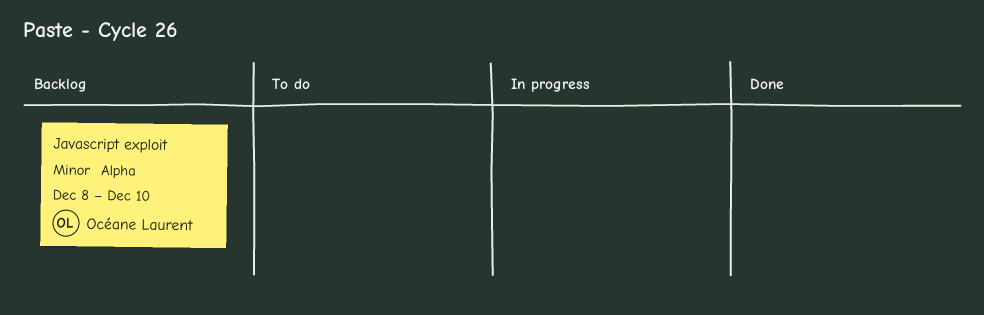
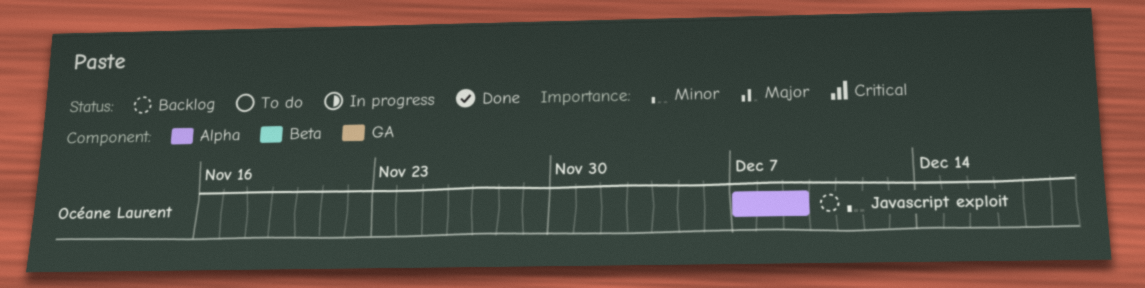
Javascript exploit, start: Dec 8 -> Dec 7
Javascript exploit, due: Dec 10 -> Dec 9

